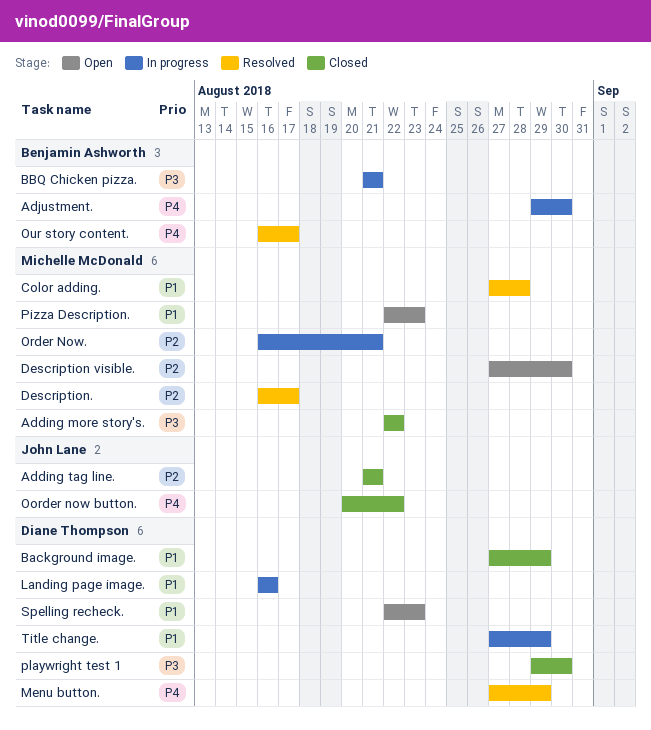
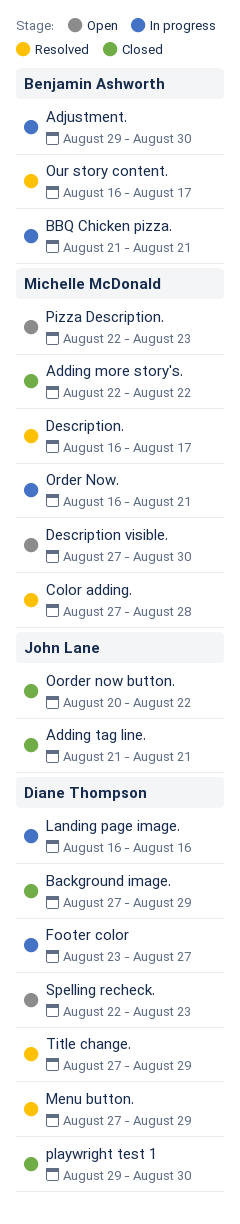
Footer color: none -> present
Title change., status: In progress -> Resolved

